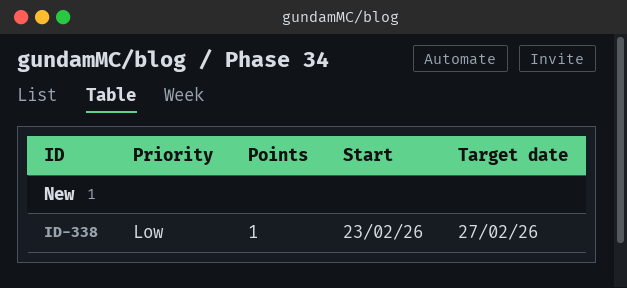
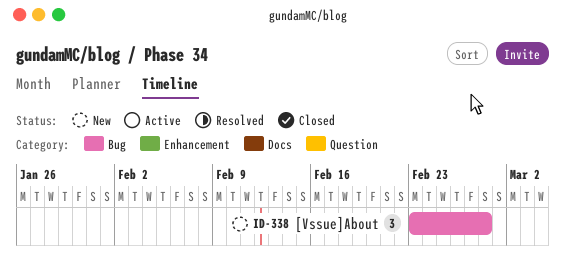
ID-338, estimate: 1 -> 3
ID-338, due: Feb 27 -> Feb 28

